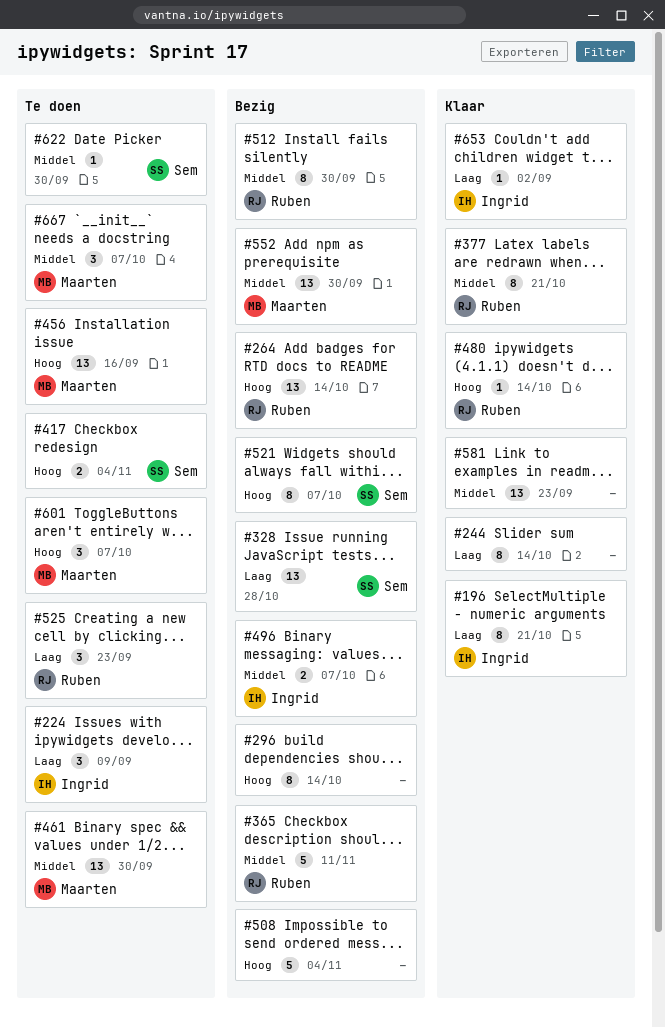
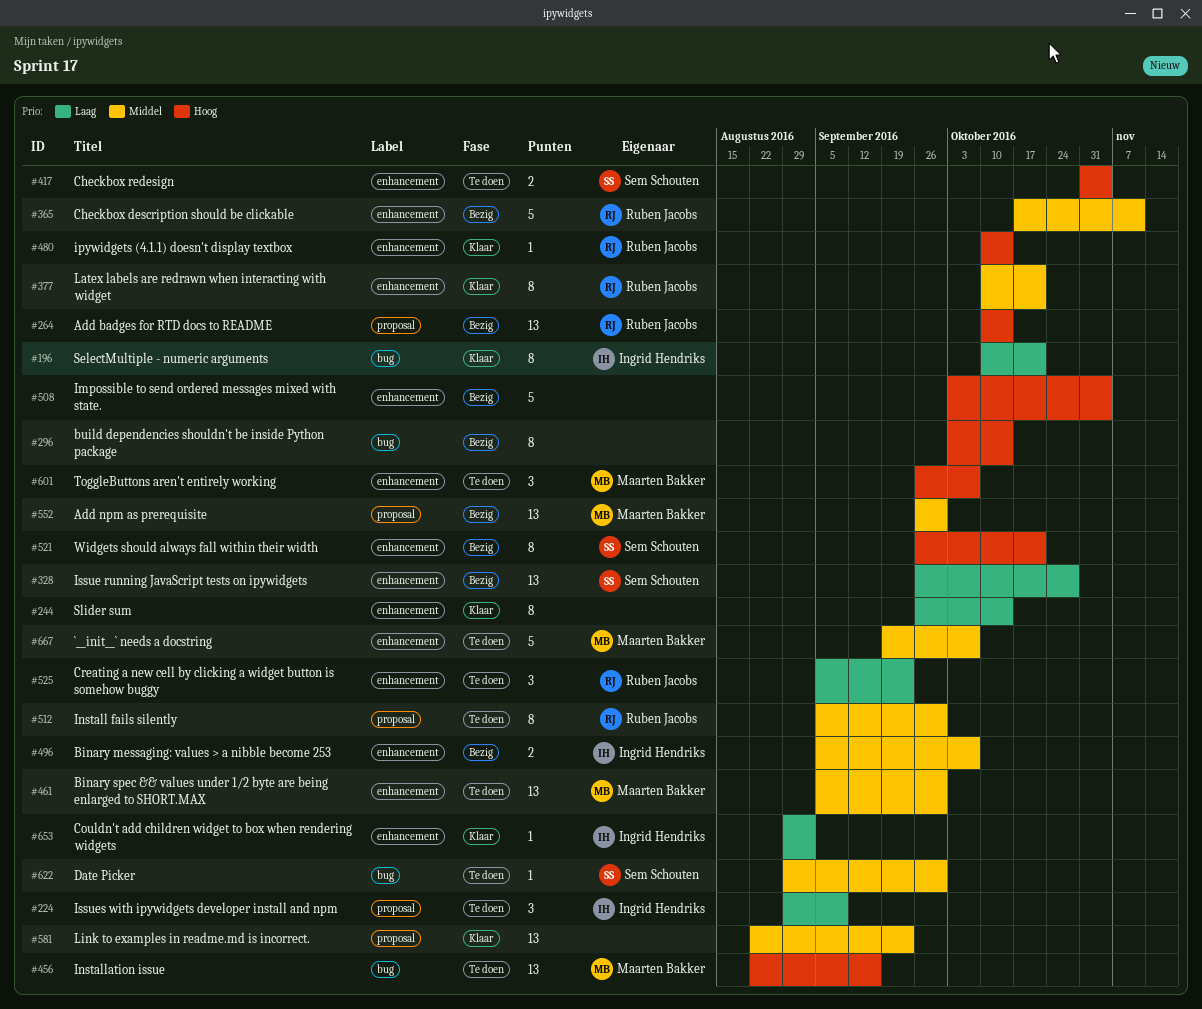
#512, status: Bezig -> Te doen
#521, due: Oct 7 -> Oct 21
#667, estimate: 3 -> 5

